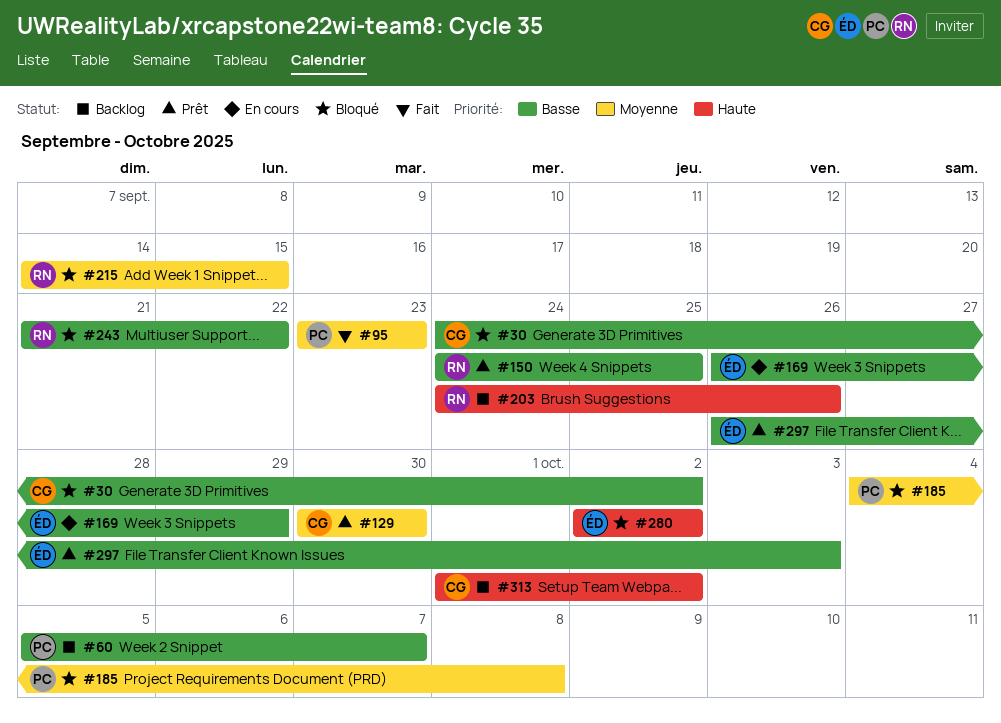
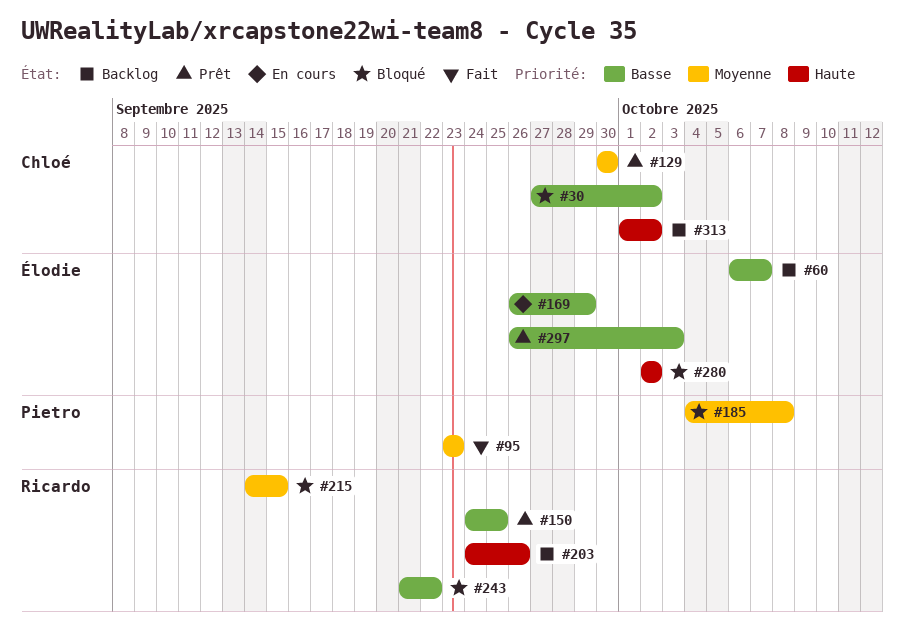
#30, start: Sep 24 -> Sep 27
#60, owner: Pietro -> Élodie
#60, start: Oct 5 -> Oct 6

